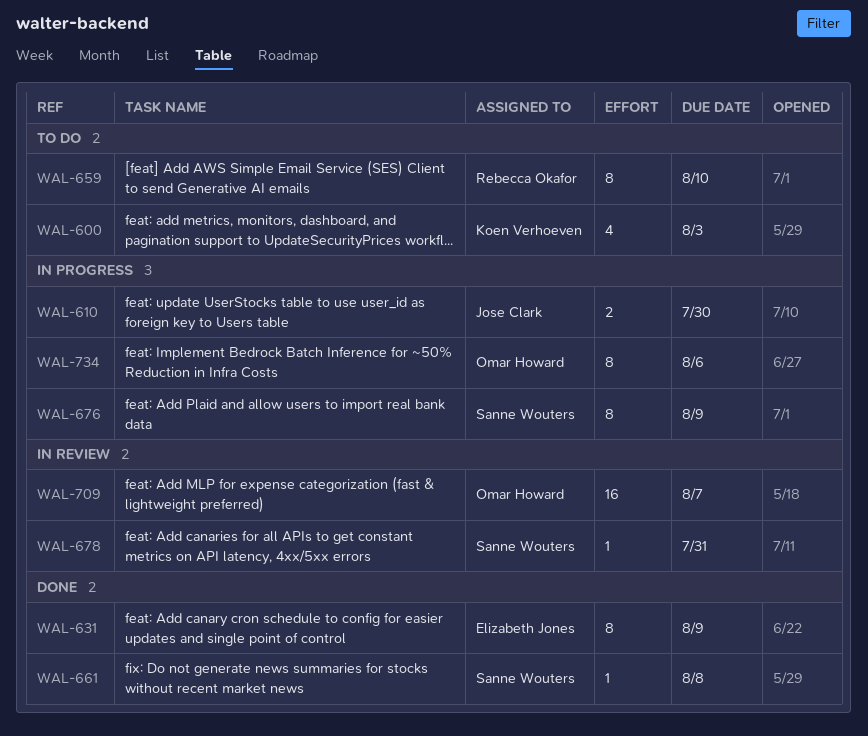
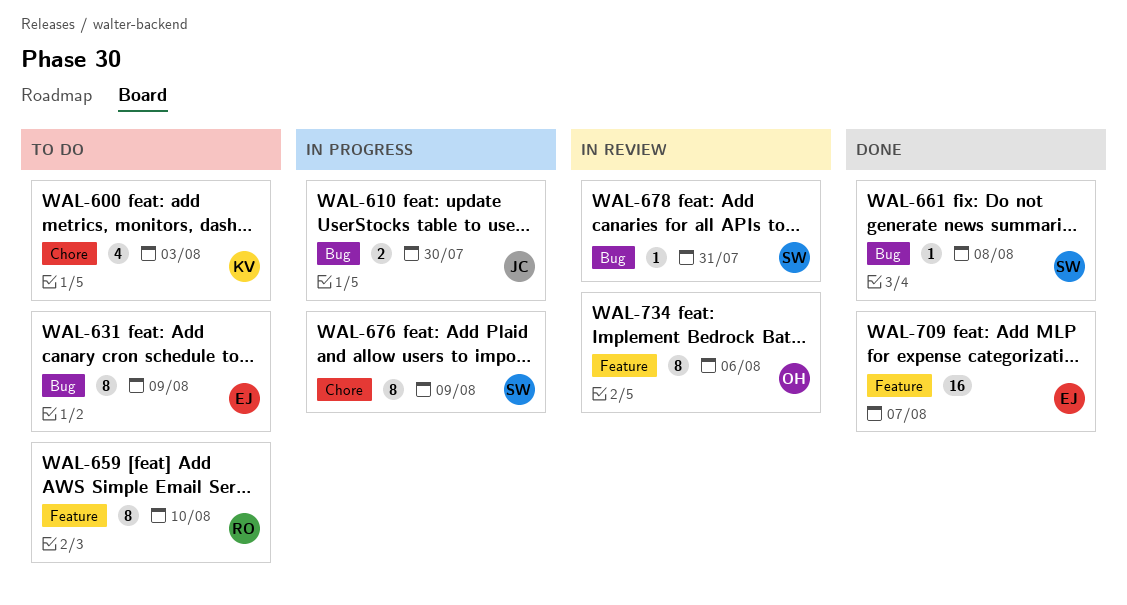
WAL-631, status: Done -> To do
WAL-709, status: In review -> Done
WAL-709, owner: Omar Howard -> Elizabeth Jones
WAL-734, status: In progress -> In review

